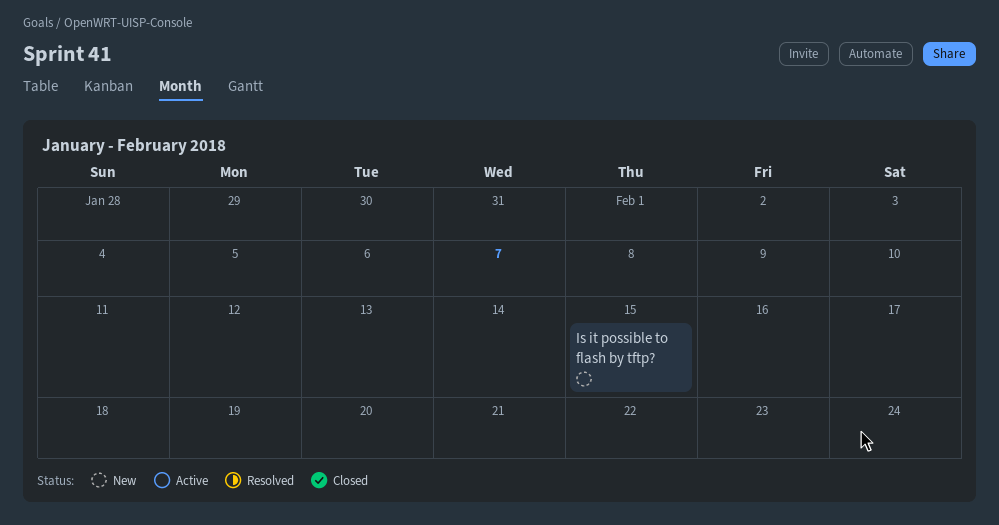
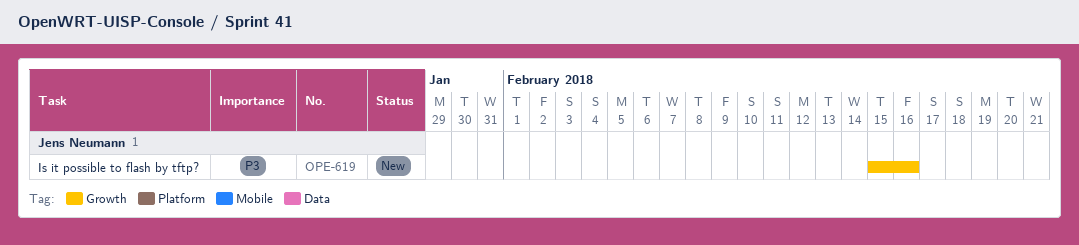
Is it possible to flash by tftp?, due: Feb 15 -> Feb 16

